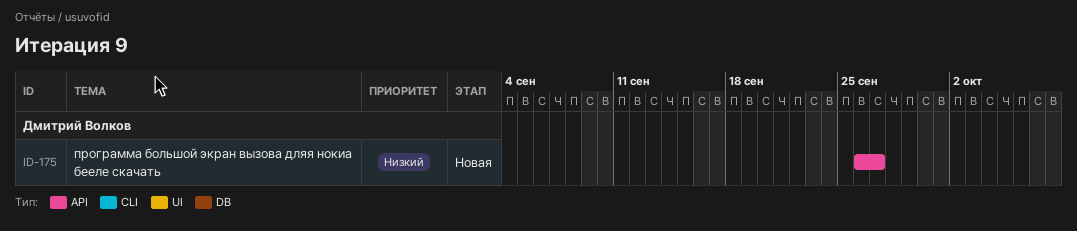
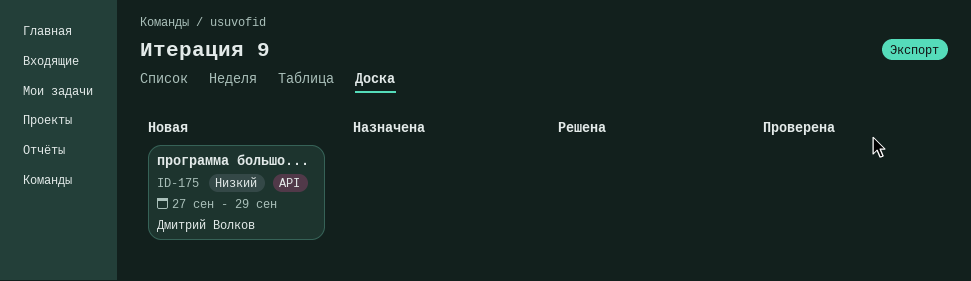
ID-175, start: Sep 26 -> Sep 27
ID-175, due: Sep 27 -> Sep 29

